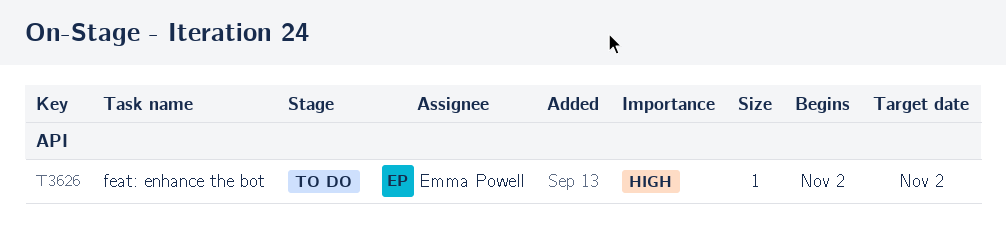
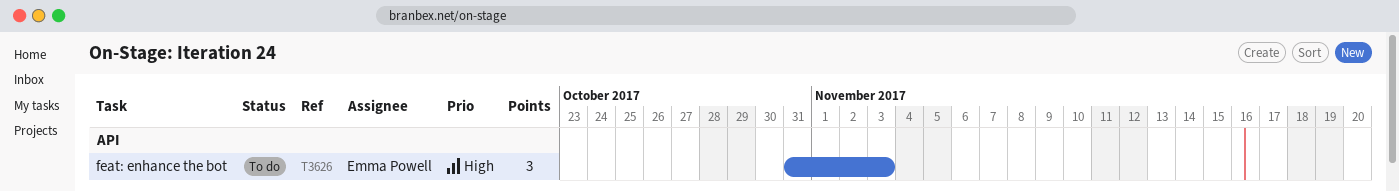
T3626, estimate: 1 -> 3
T3626, start: Nov 2 -> Oct 31
T3626, due: Nov 2 -> Nov 3

